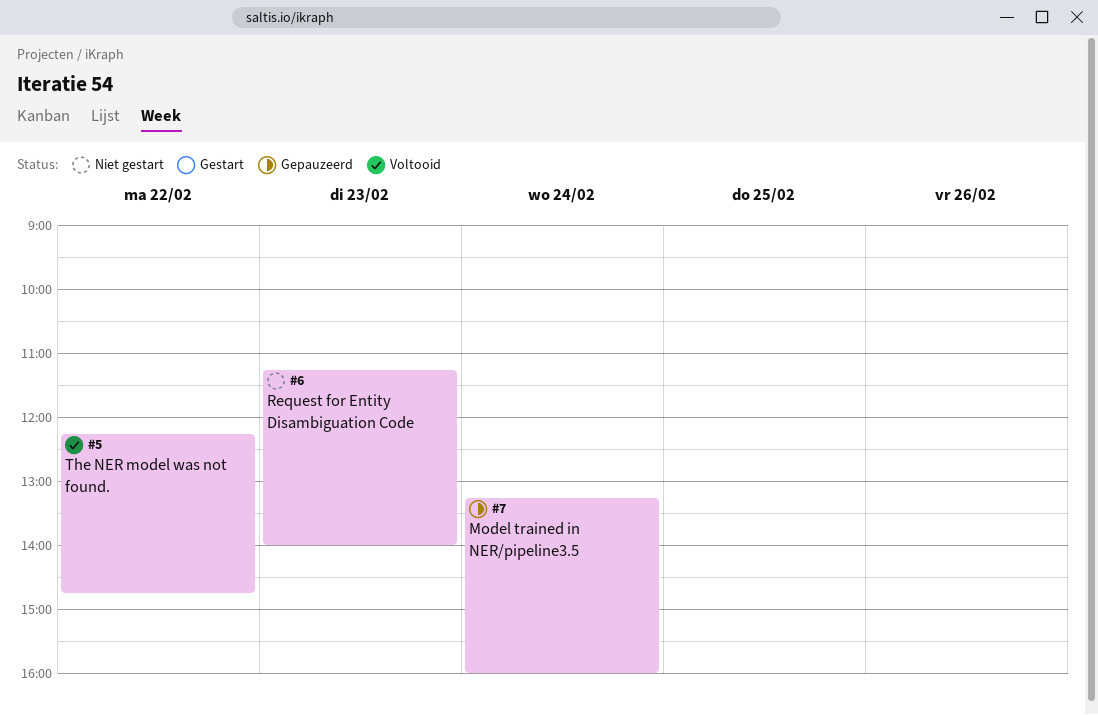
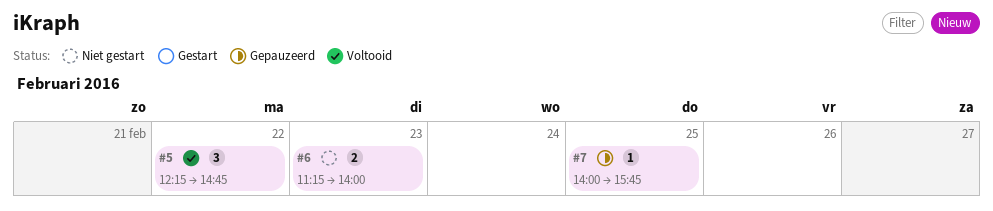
#7, day: Feb 24 -> Feb 25
#7, begins: 13:15 -> 14:00
#7, ends: 16:00 -> 15:45

